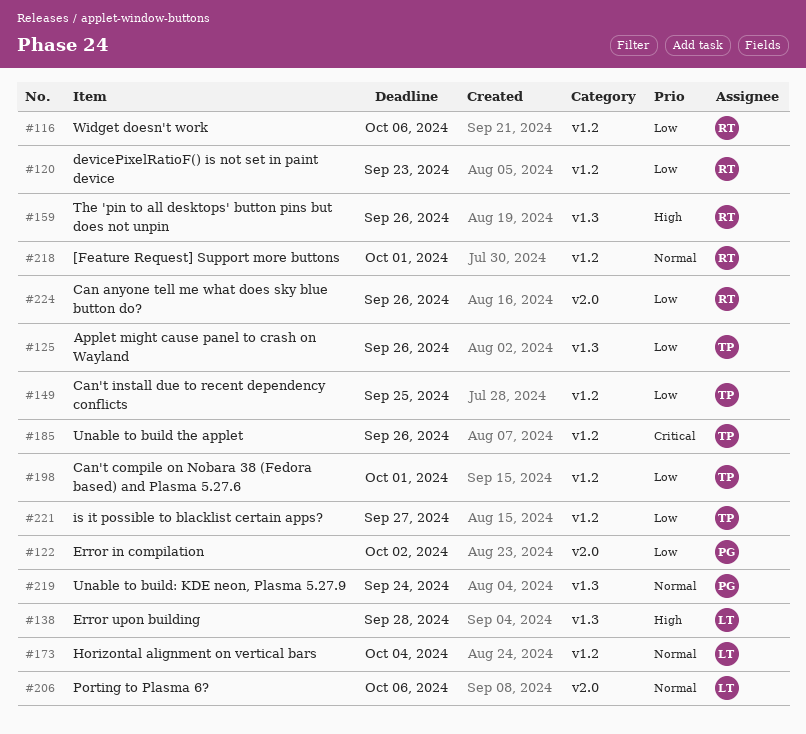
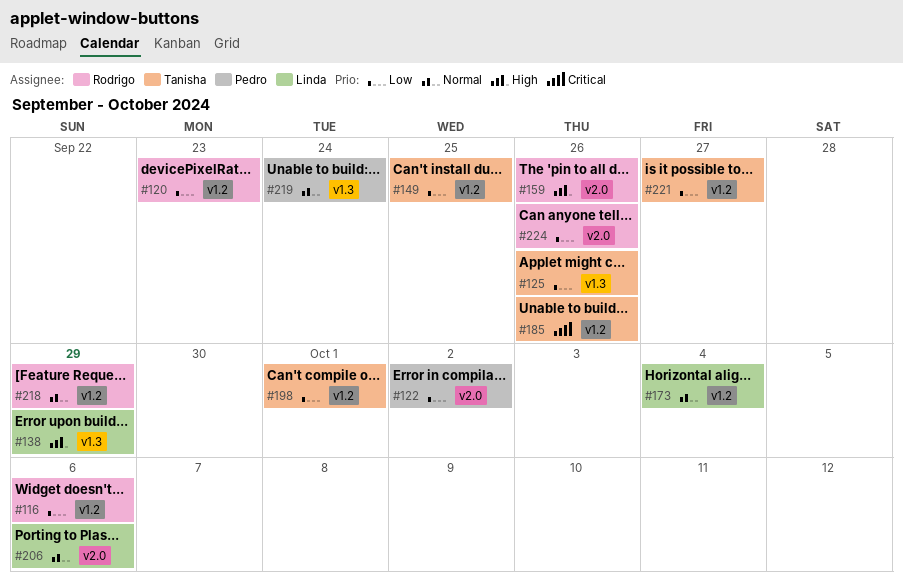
#138, due: Sep 28 -> Sep 29
#159, label: v1.3 -> v2.0
#218, due: Oct 1 -> Sep 29

